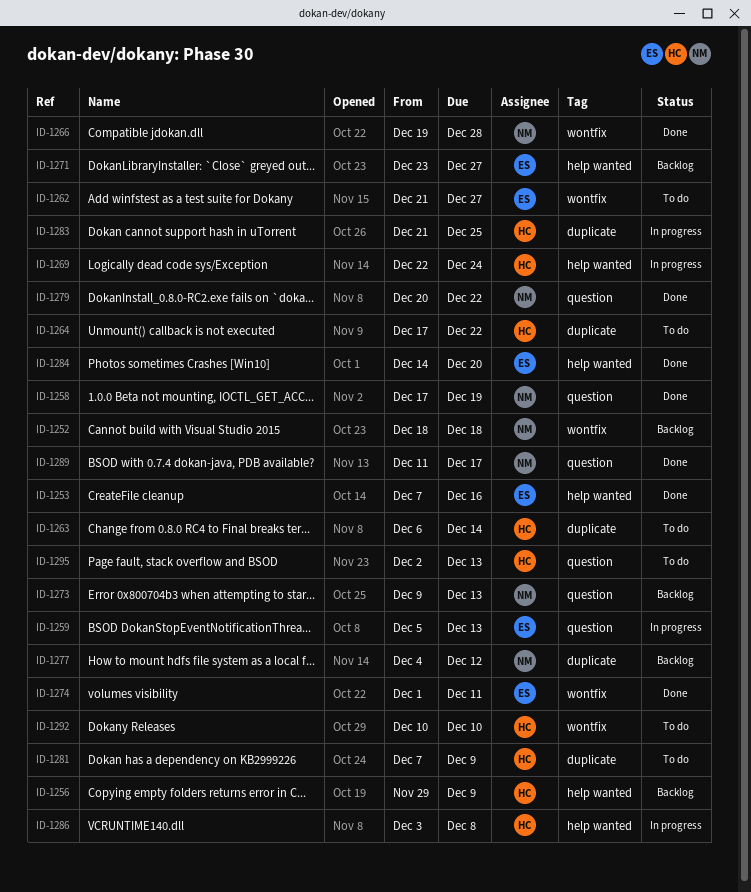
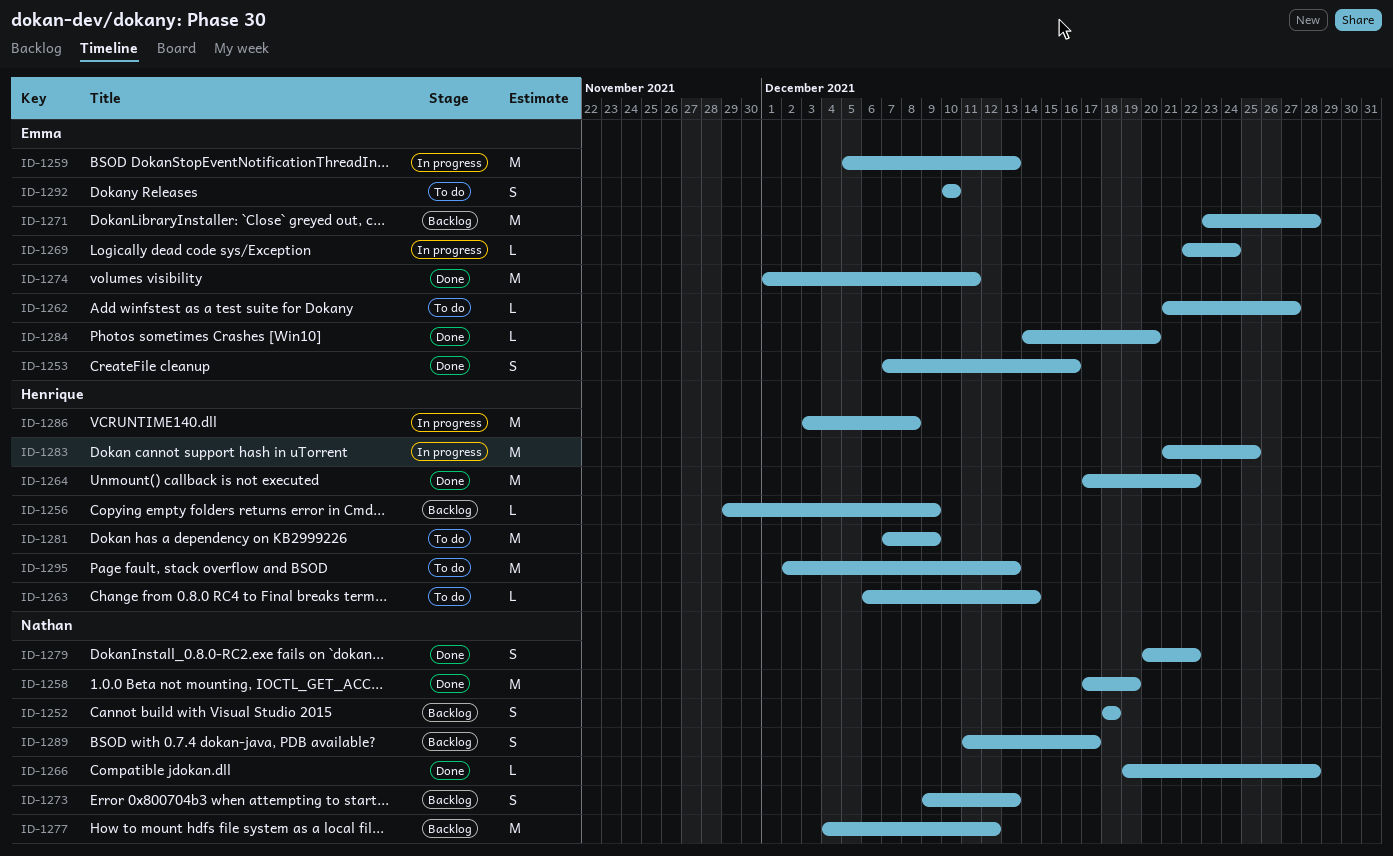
ID-1264, status: To do -> Done
ID-1269, owner: Henrique -> Emma
ID-1271, due: Dec 27 -> Dec 28
ID-1289, status: Done -> Backlog
ID-1292, owner: Henrique -> Emma

